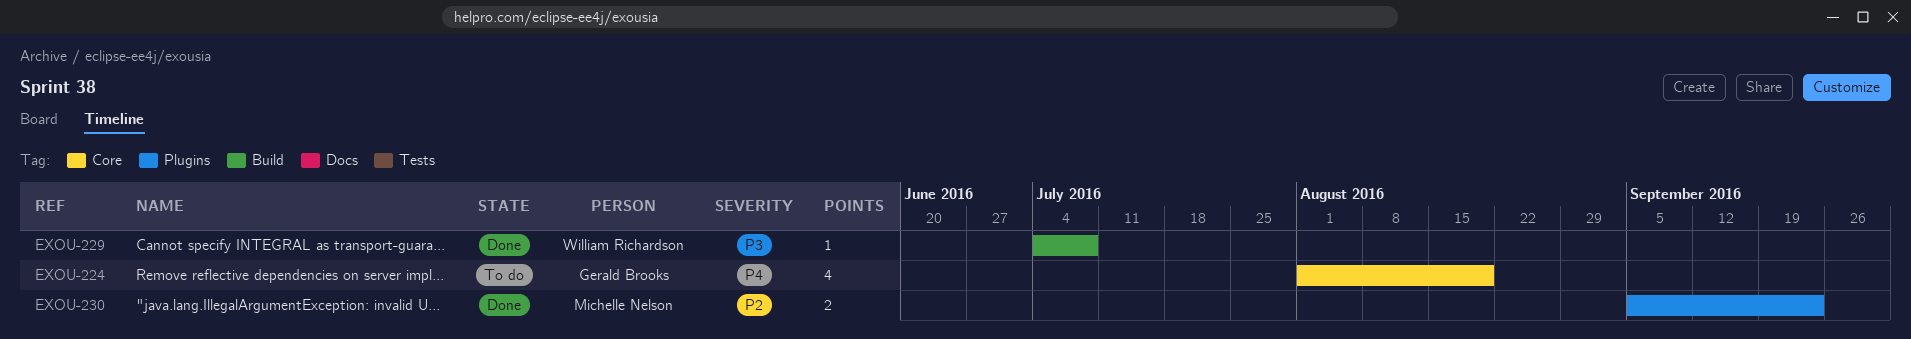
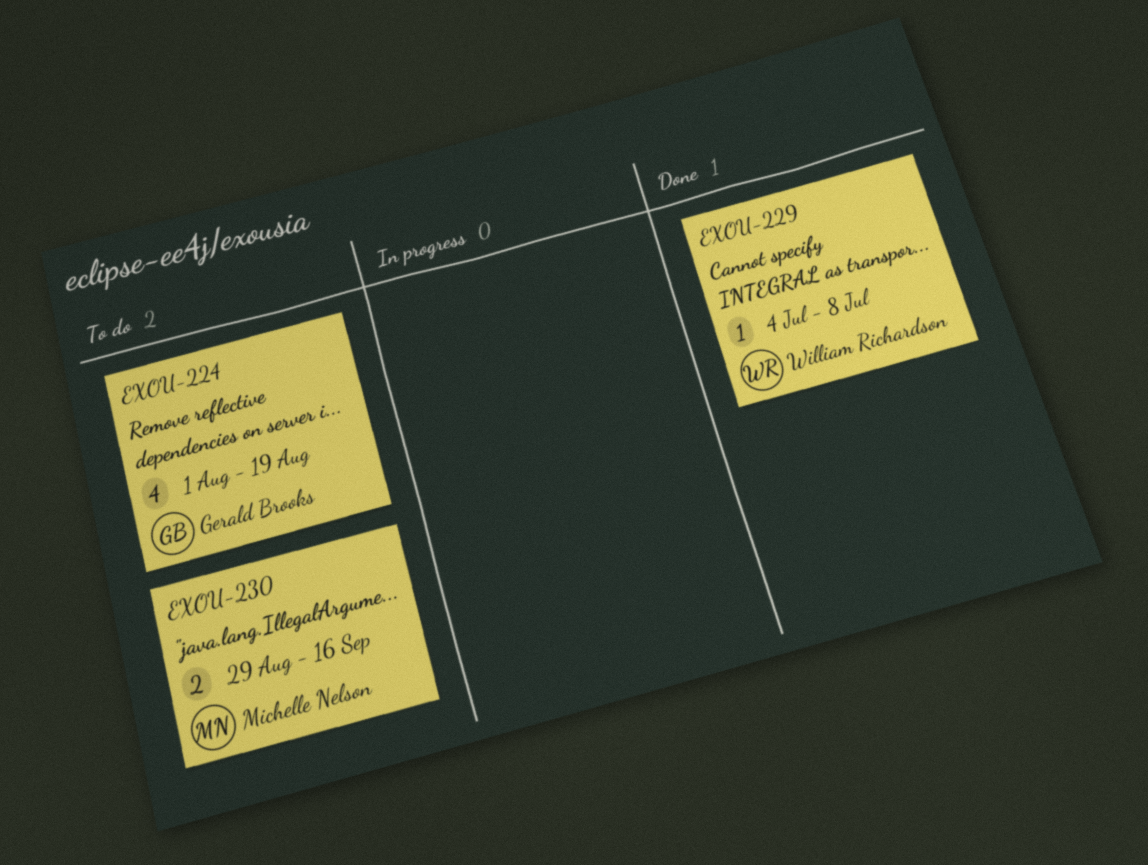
EXOU-230, status: Done -> To do
EXOU-230, start: Sep 5 -> Aug 29
EXOU-230, due: Sep 23 -> Sep 16

